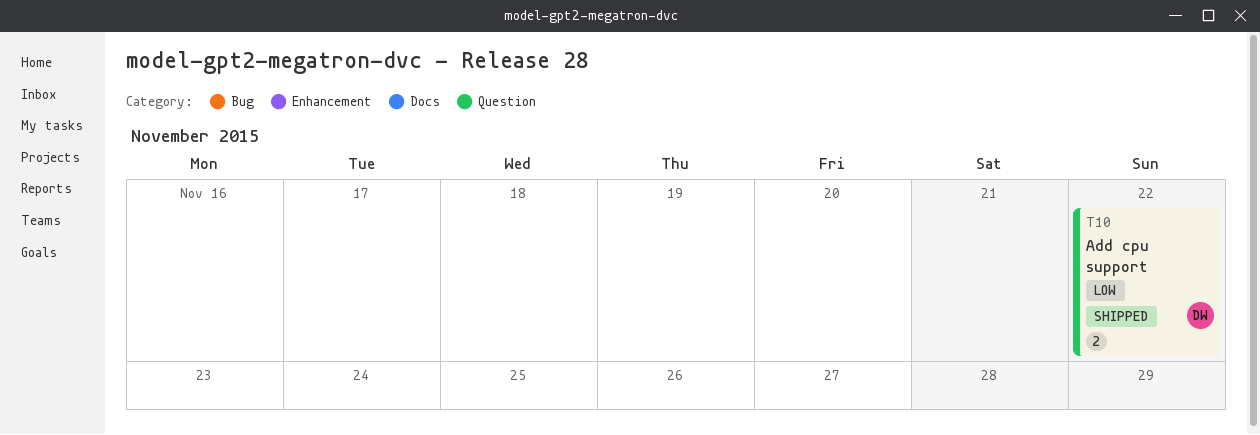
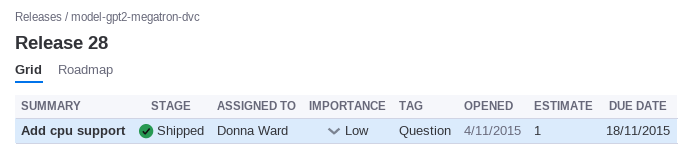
Add cpu support, estimate: 2 -> 1
Add cpu support, due: Nov 22 -> Nov 18

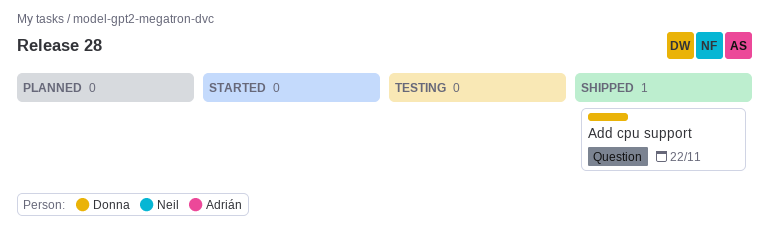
Add cpu support, due: Nov 18 -> Nov 22

